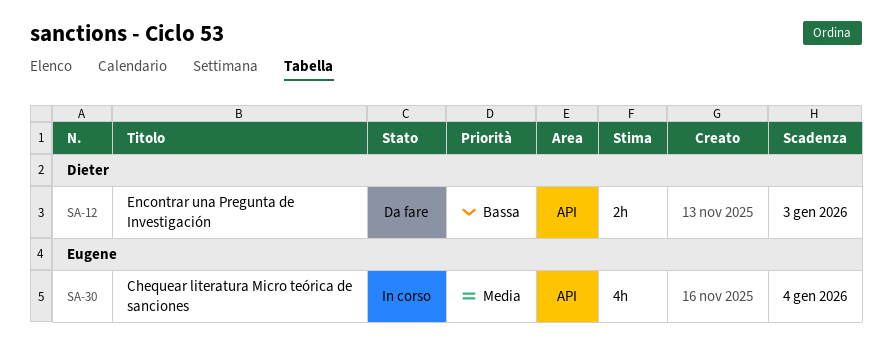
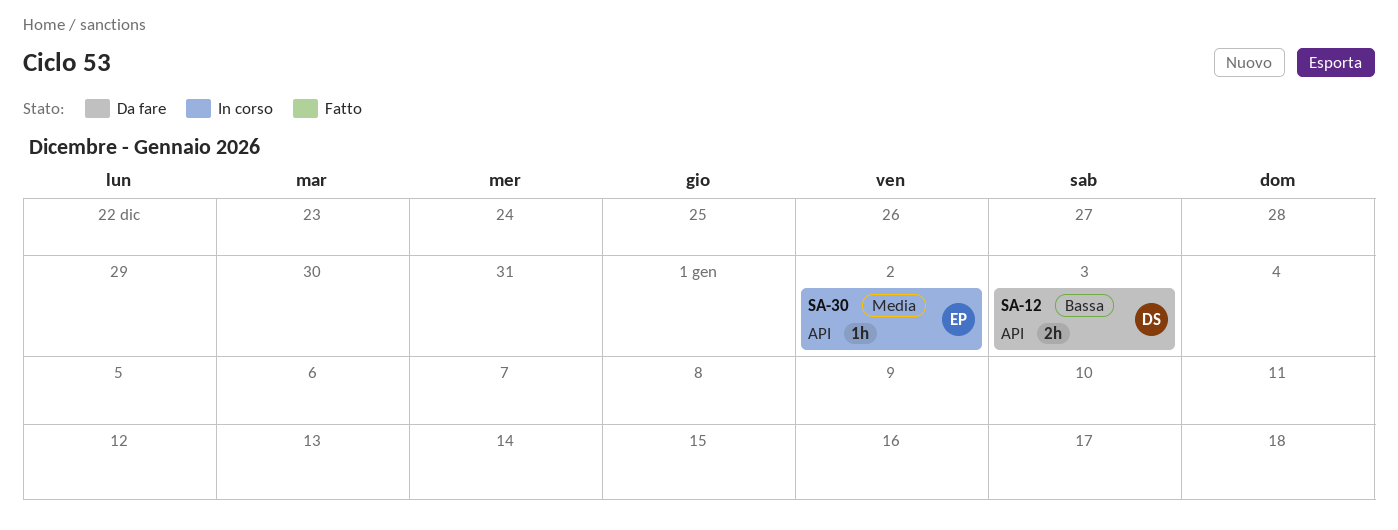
SA-30, estimate: 4h -> 1h
SA-30, due: Jan 4 -> Jan 2

